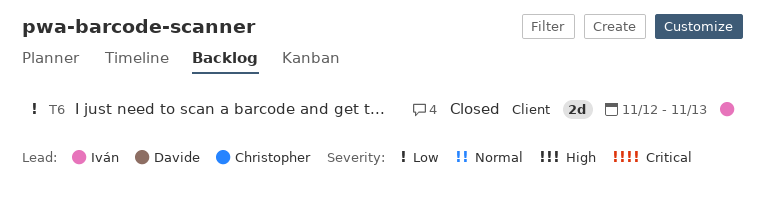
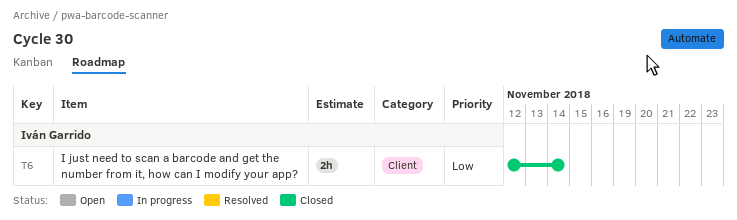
T6, estimate: 2d -> 2h
T6, due: Nov 13 -> Nov 14

